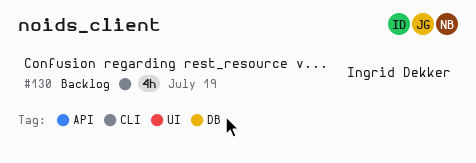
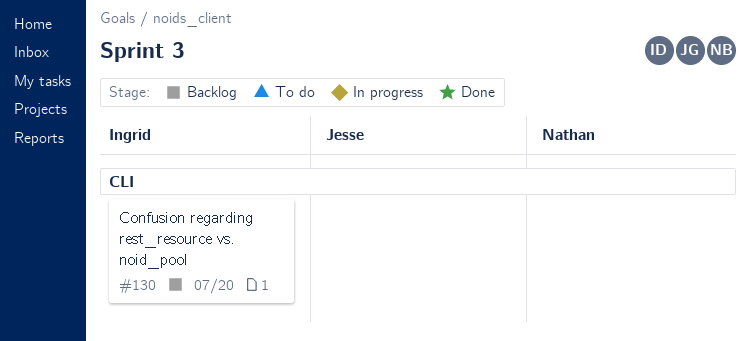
#130, due: Jul 19 -> Jul 20

